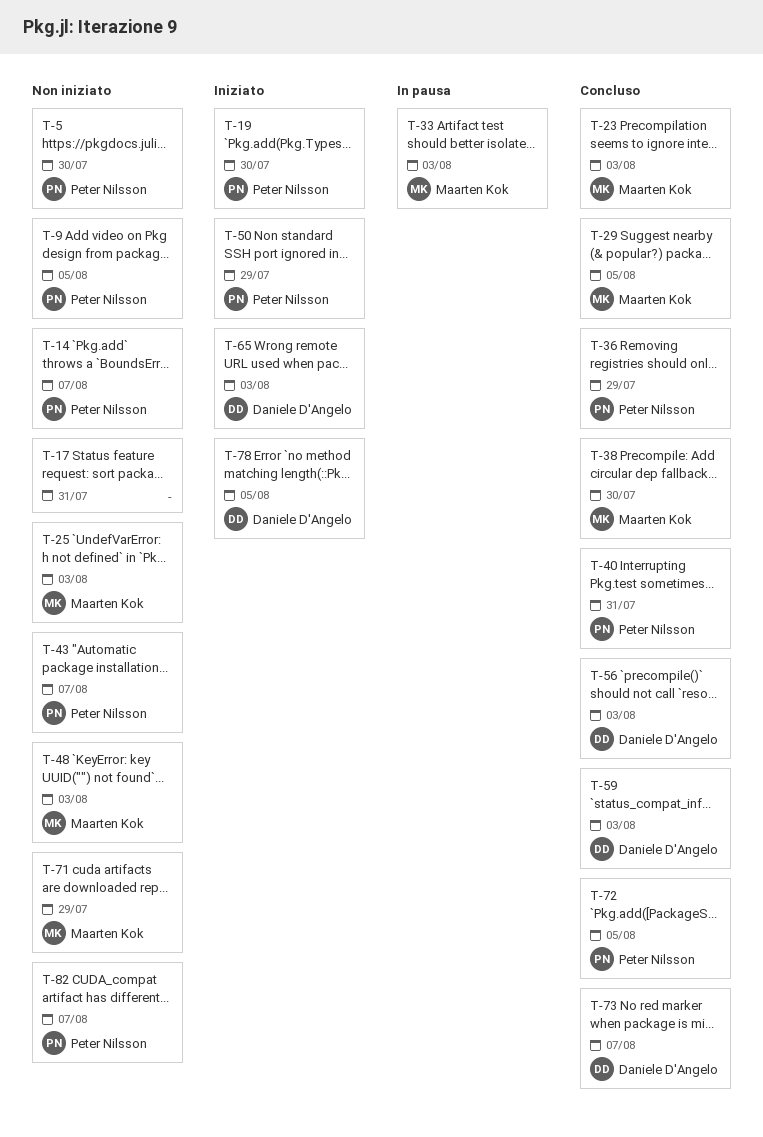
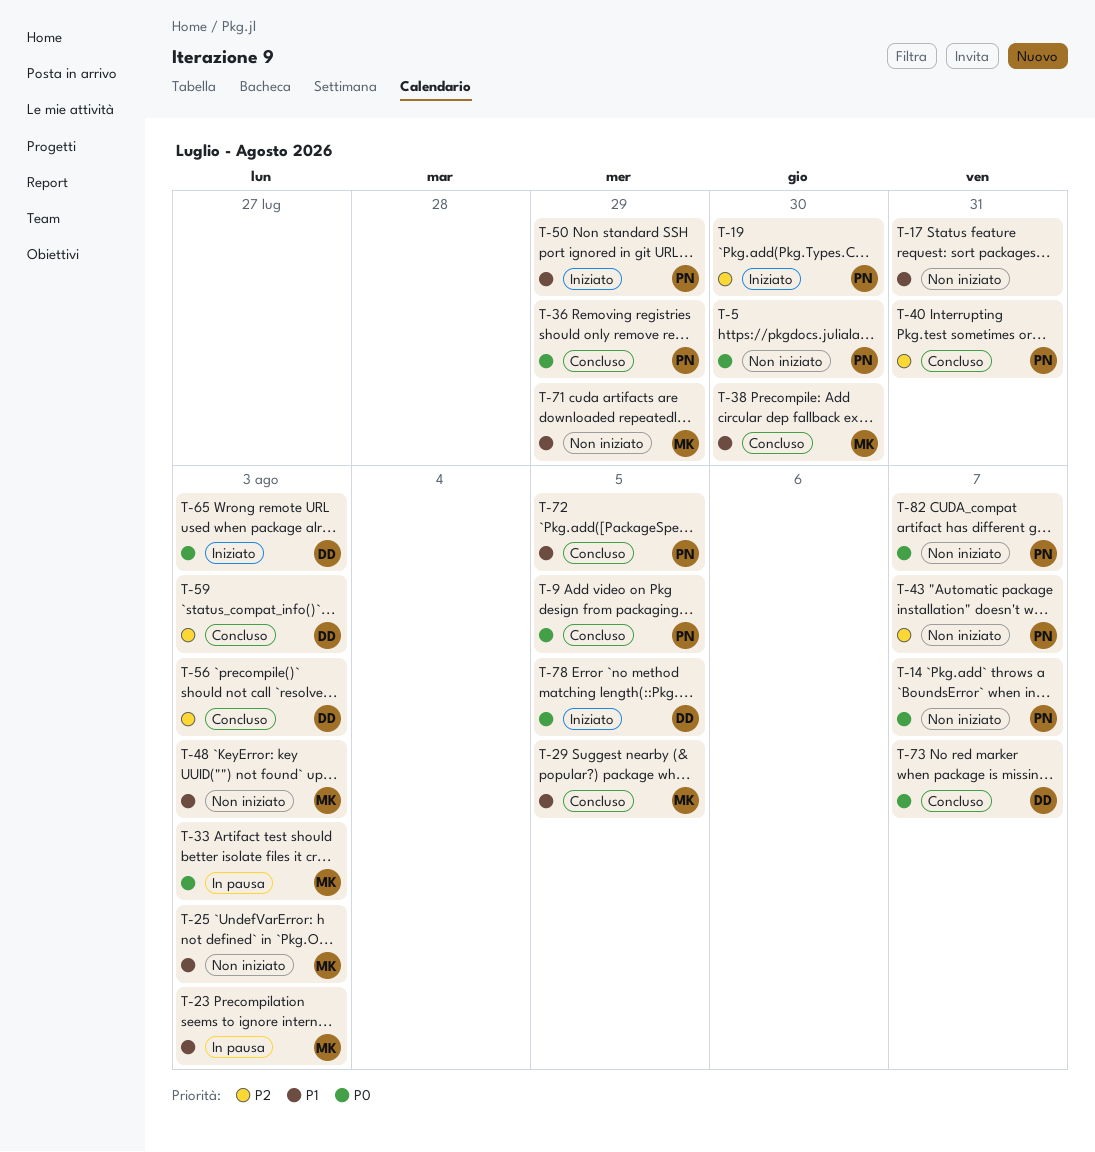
T-9, status: Non iniziato -> Concluso
T-23, status: Concluso -> In pausa

